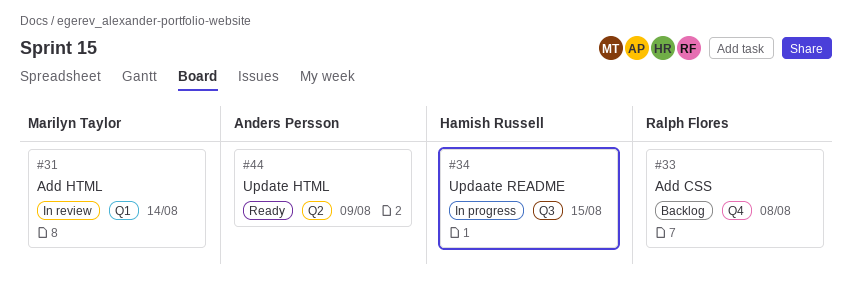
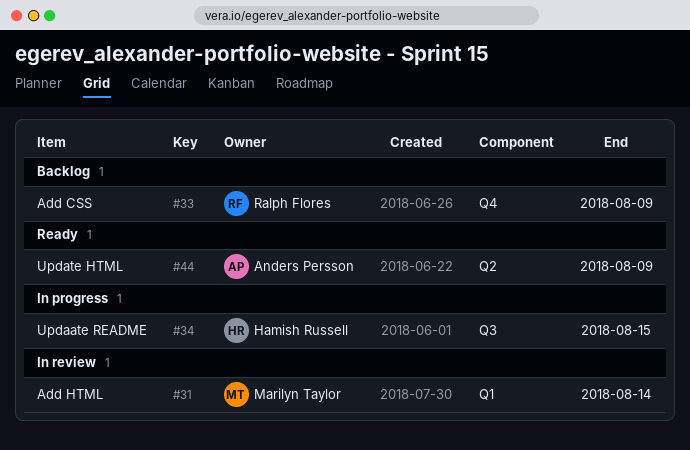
#33, due: Aug 8 -> Aug 9

